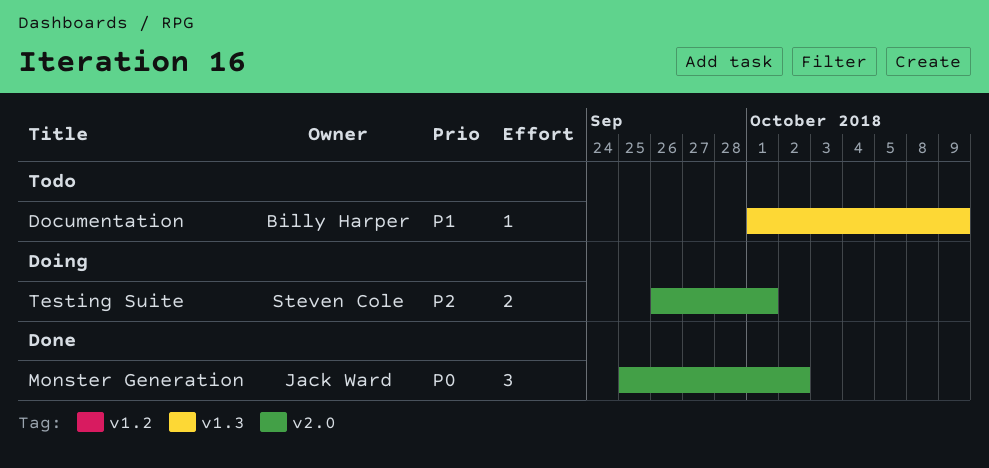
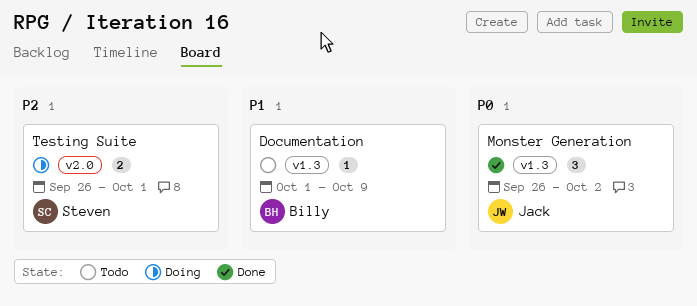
Monster Generation, label: v2.0 -> v1.3
Monster Generation, start: Sep 25 -> Sep 26

